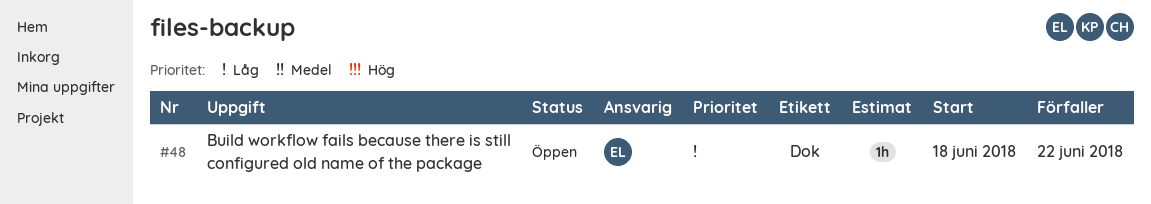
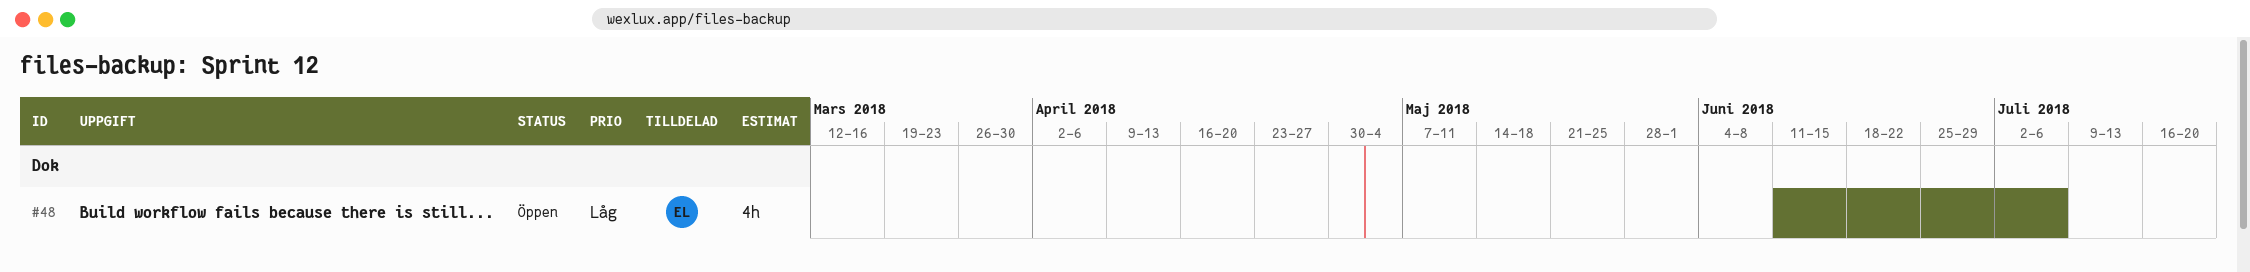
#48, estimate: 1h -> 4h
#48, start: Jun 18 -> Jun 11
#48, due: Jun 22 -> Jul 6

